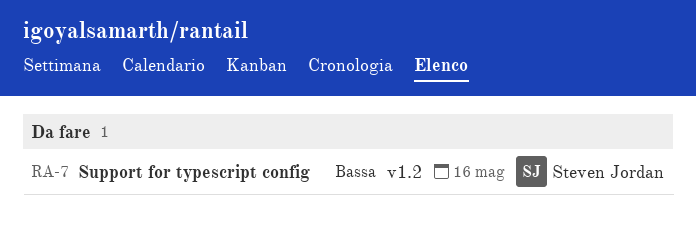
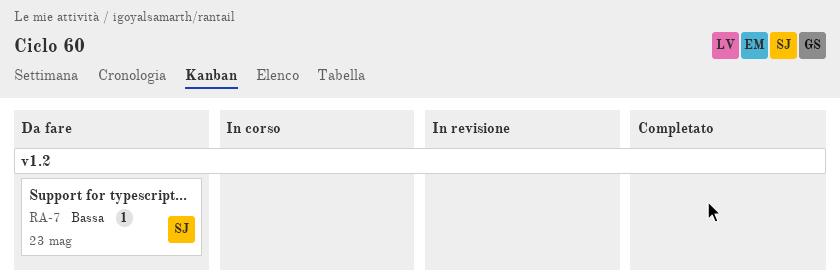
RA-7, due: May 16 -> May 23

